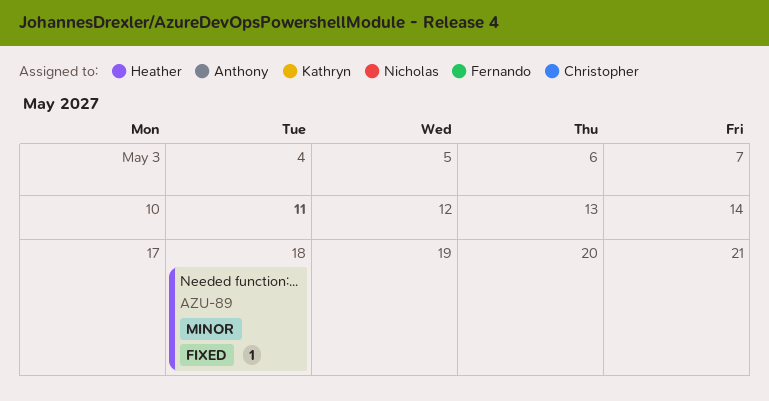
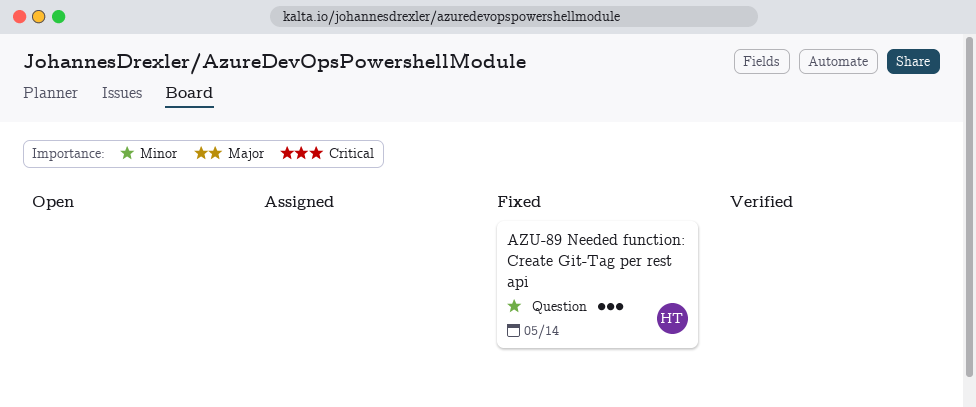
AZU-89, estimate: 1 -> 3
AZU-89, due: May 18 -> May 14

